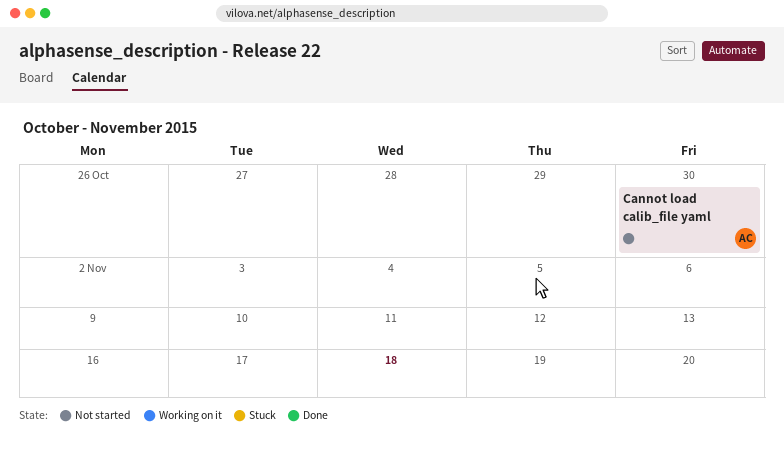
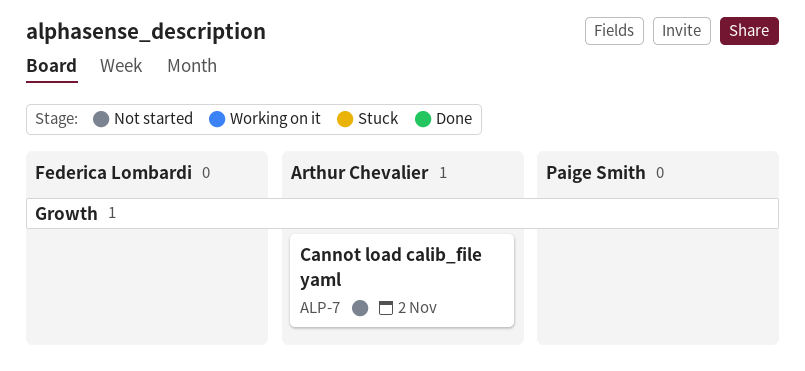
Cannot load calib_file yaml, due: Oct 30 -> Nov 2

